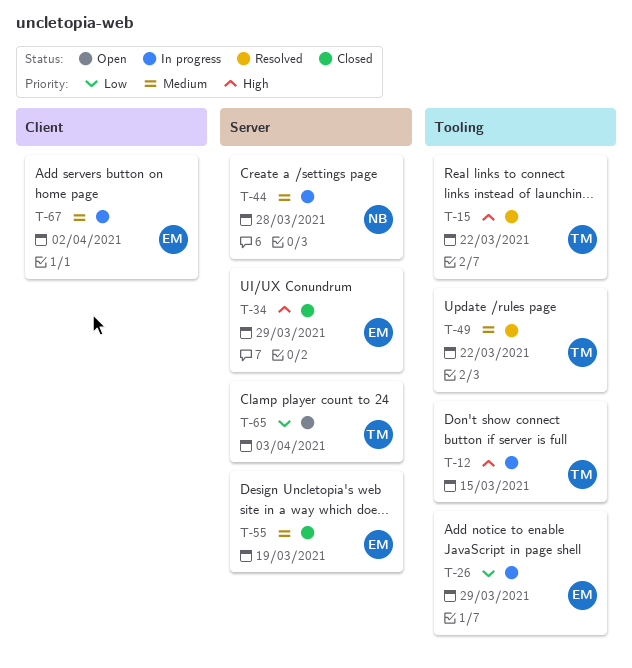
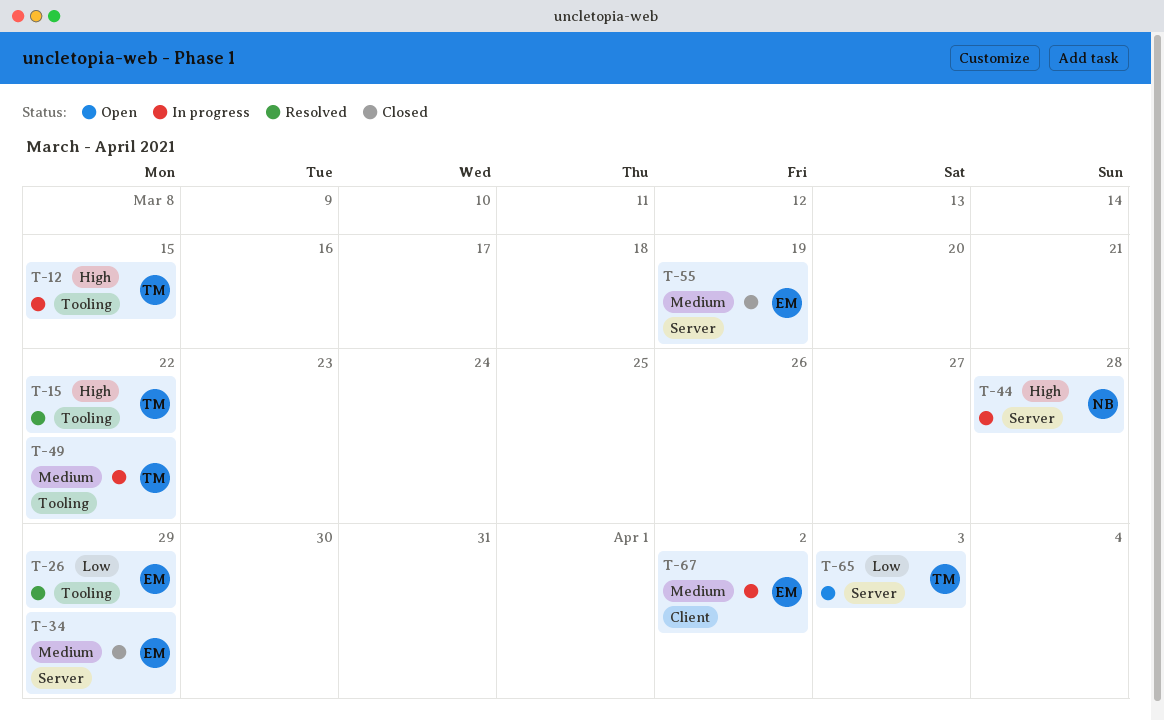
T-26, status: In progress -> Resolved
T-34, priority: High -> Medium
T-44, priority: Medium -> High
T-49, status: Resolved -> In progress

